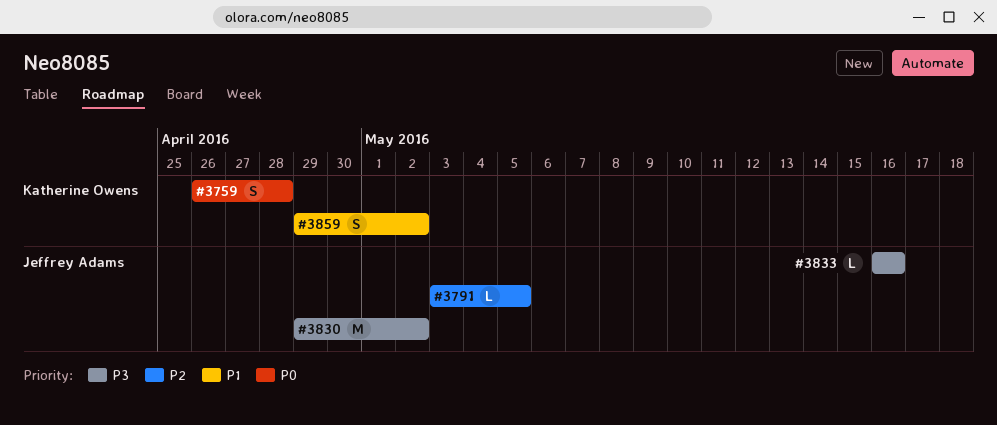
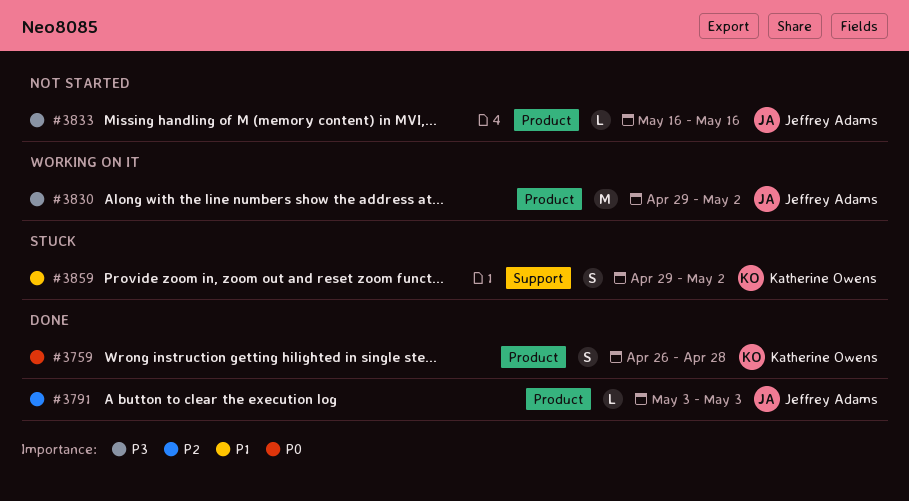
#3791, due: May 5 -> May 3

